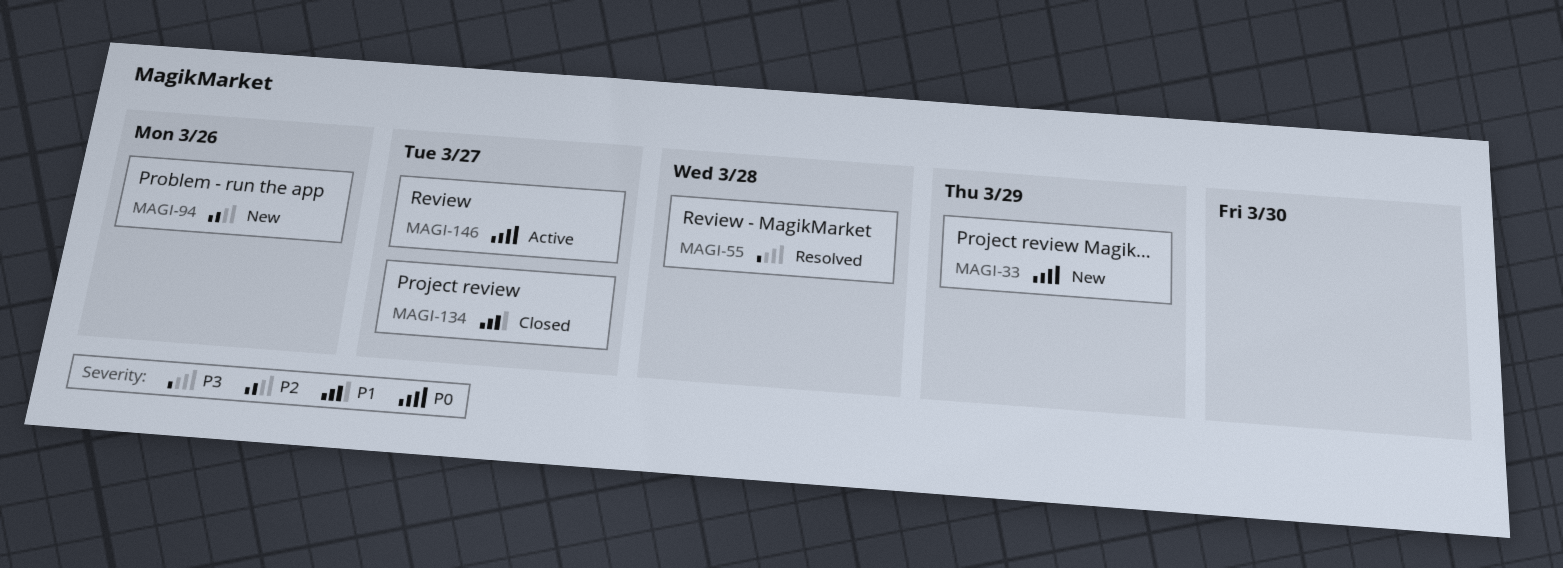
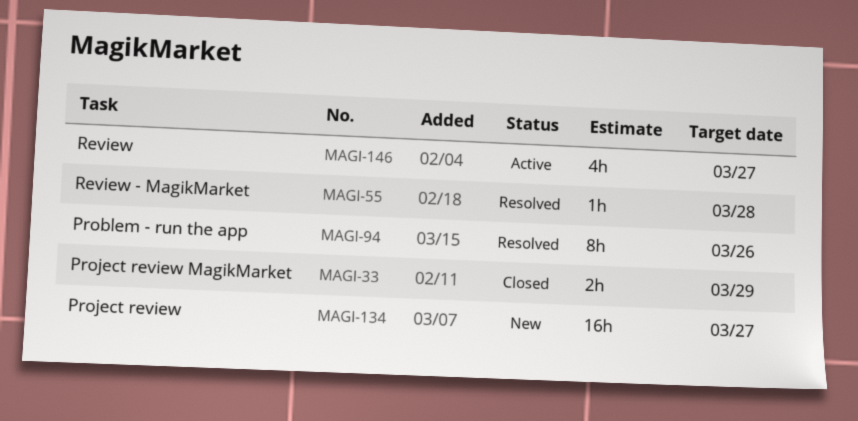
MAGI-33, status: New -> Closed
MAGI-94, status: New -> Resolved
MAGI-134, status: Closed -> New

